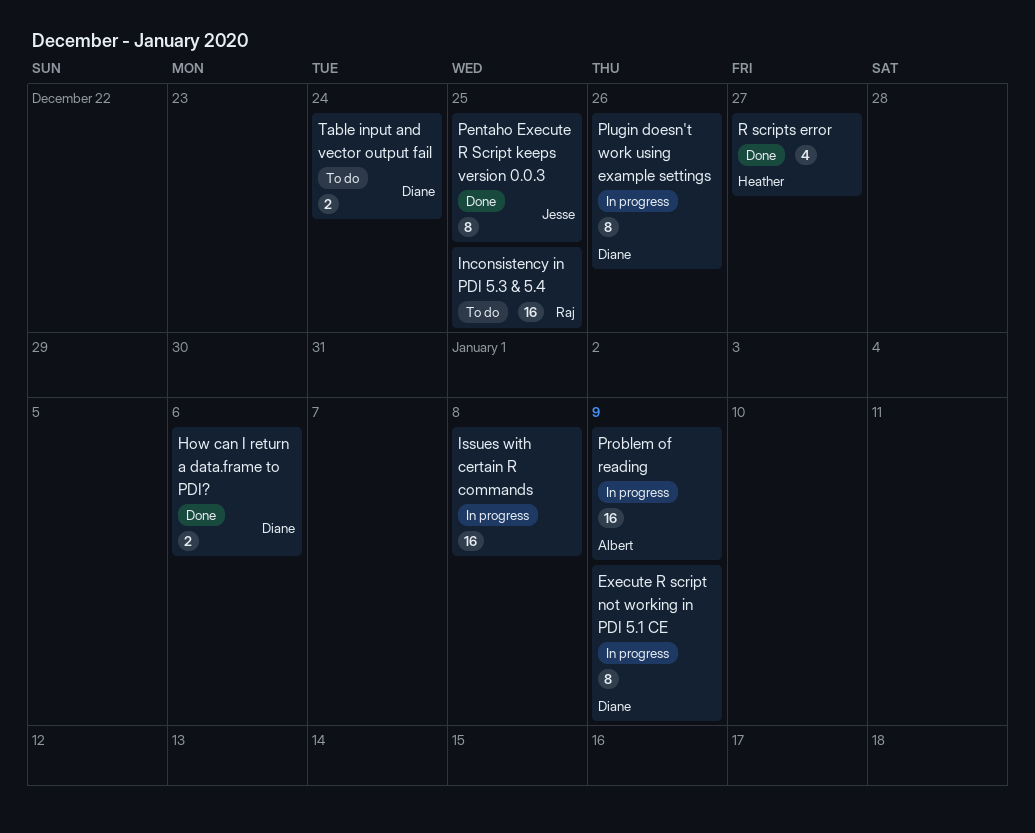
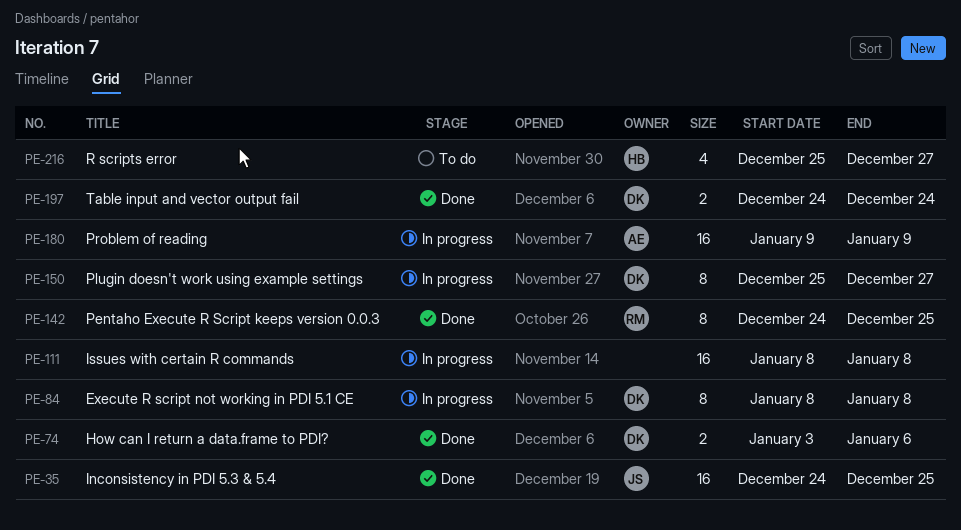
Execute R script not working in PDI 5.1 CE, due: Jan 9 -> Jan 8
Inconsistency in PDI 5.3 & 5.4, status: To do -> Done
Inconsistency in PDI 5.3 & 5.4, owner: Raj -> Jesse
Pentaho Execute R Script keeps version 0.0.3, owner: Jesse -> Raj
Plugin doesn't work using example settings, due: Dec 26 -> Dec 27
R scripts error, status: Done -> To do
Table input and vector output fail, status: To do -> Done

